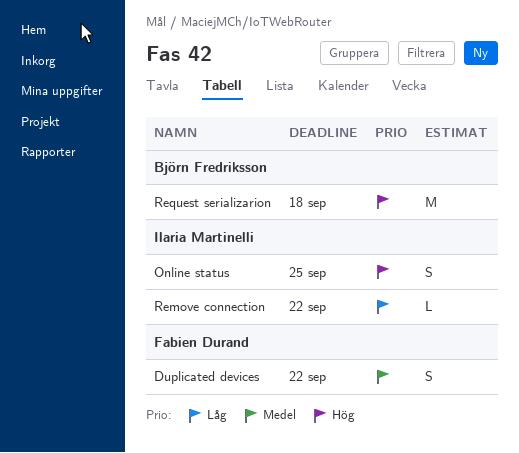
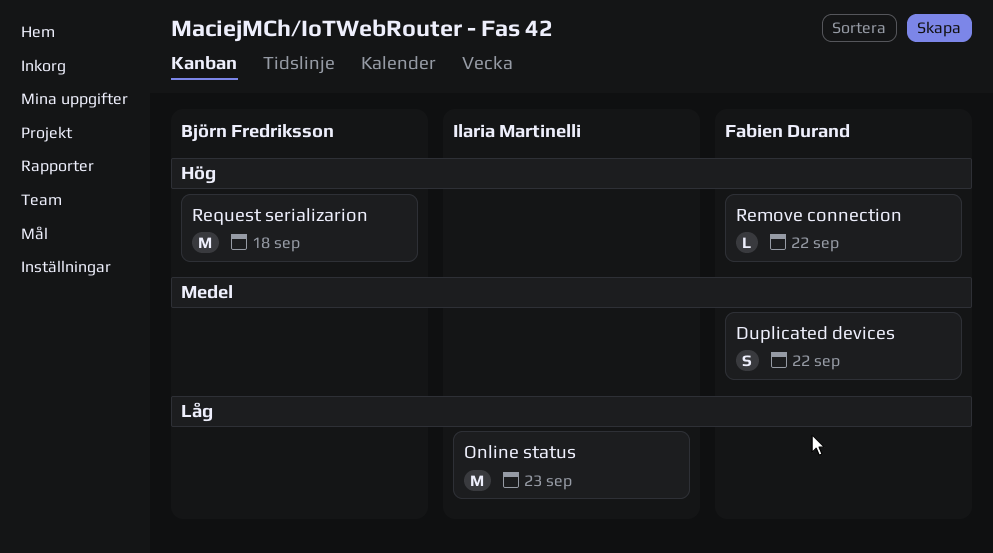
Online status, priority: Hög -> Låg
Online status, estimate: S -> M
Online status, due: Sep 25 -> Sep 23
Remove connection, owner: Ilaria Martinelli -> Fabien Durand
Remove connection, priority: Låg -> Hög

